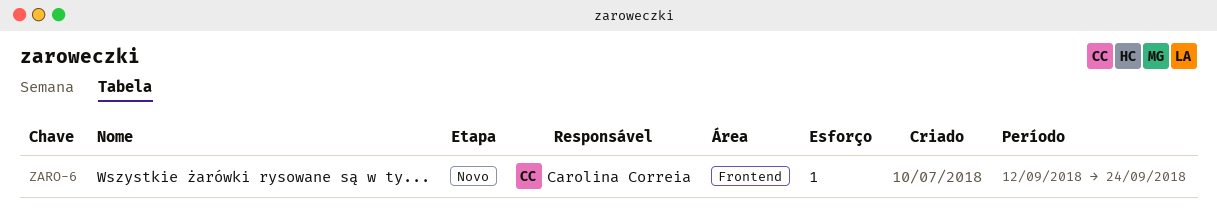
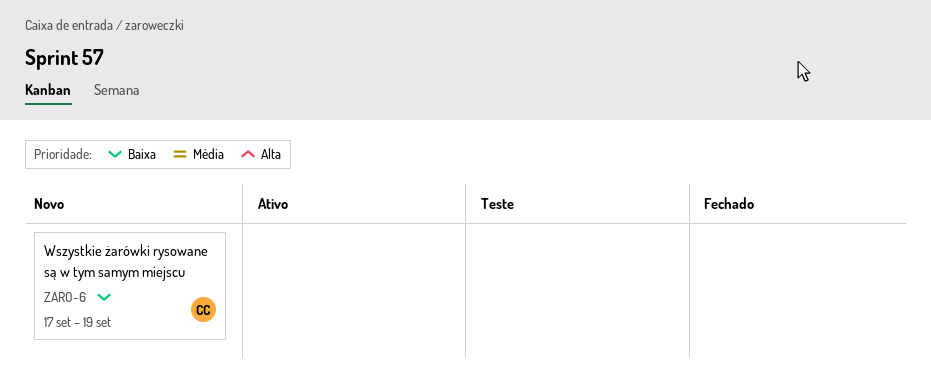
ZARO-6, start: Sep 12 -> Sep 17
ZARO-6, due: Sep 24 -> Sep 19

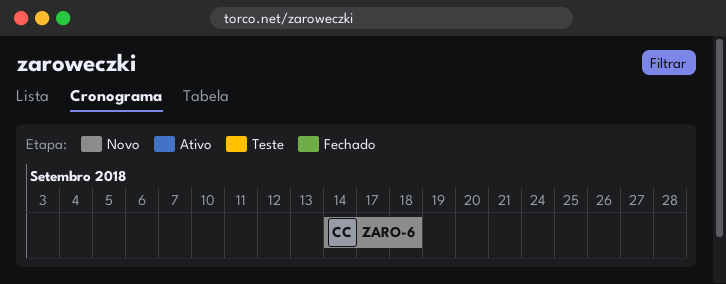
ZARO-6, start: Sep 17 -> Sep 14
ZARO-6, due: Sep 19 -> Sep 18

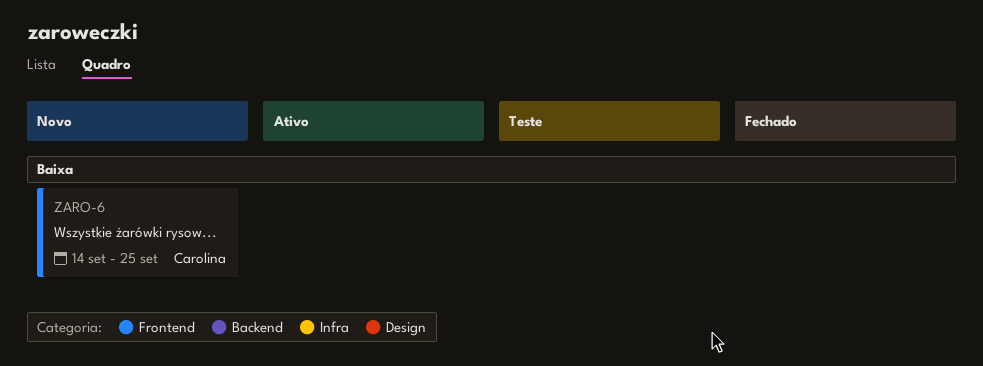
ZARO-6, due: Sep 18 -> Sep 25

